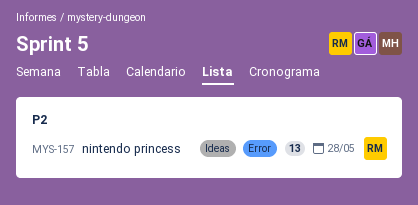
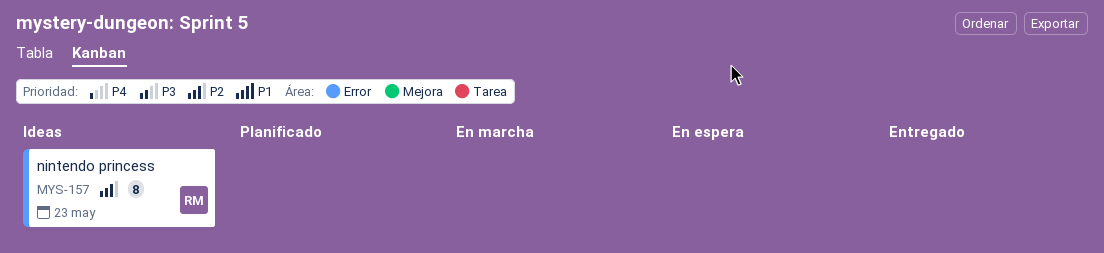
MYS-157, estimate: 13 -> 8
MYS-157, due: May 28 -> May 23

